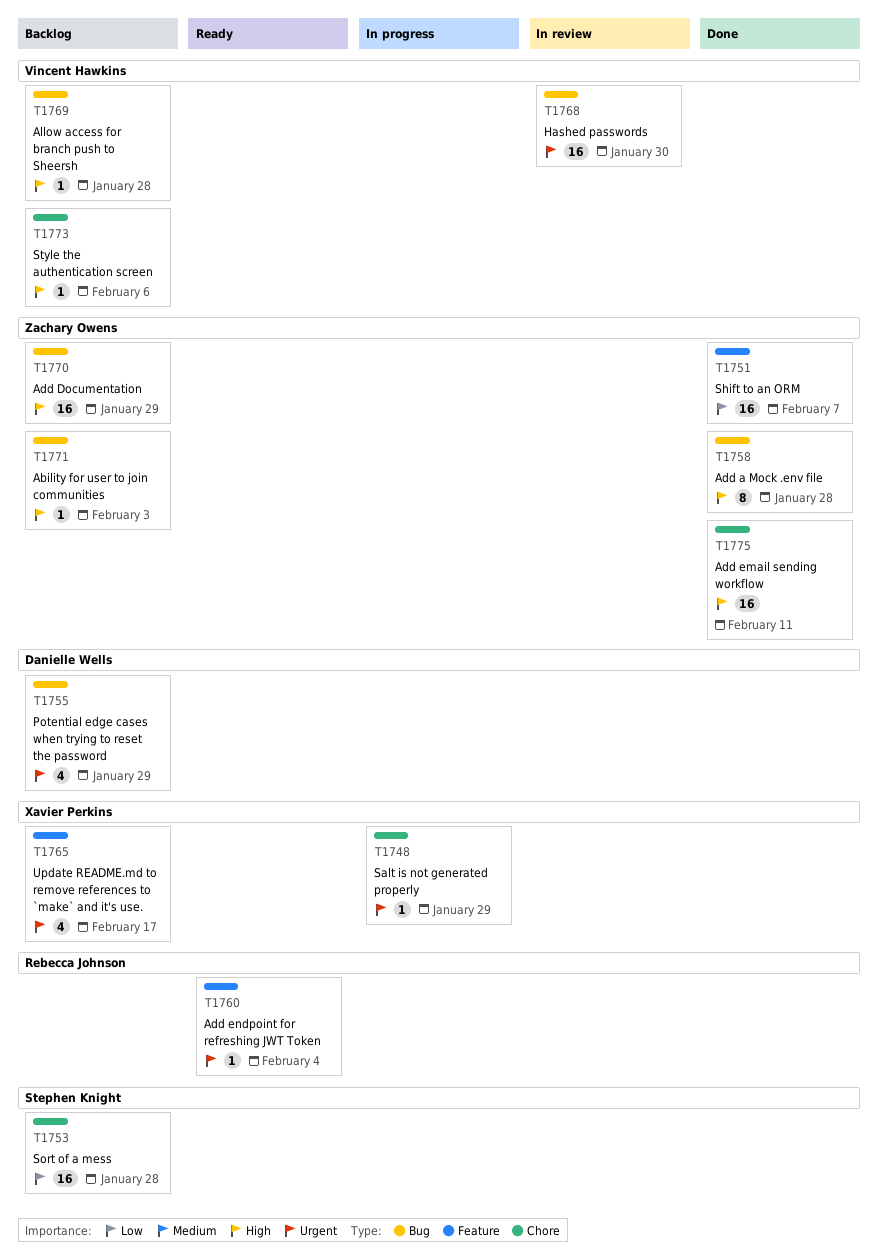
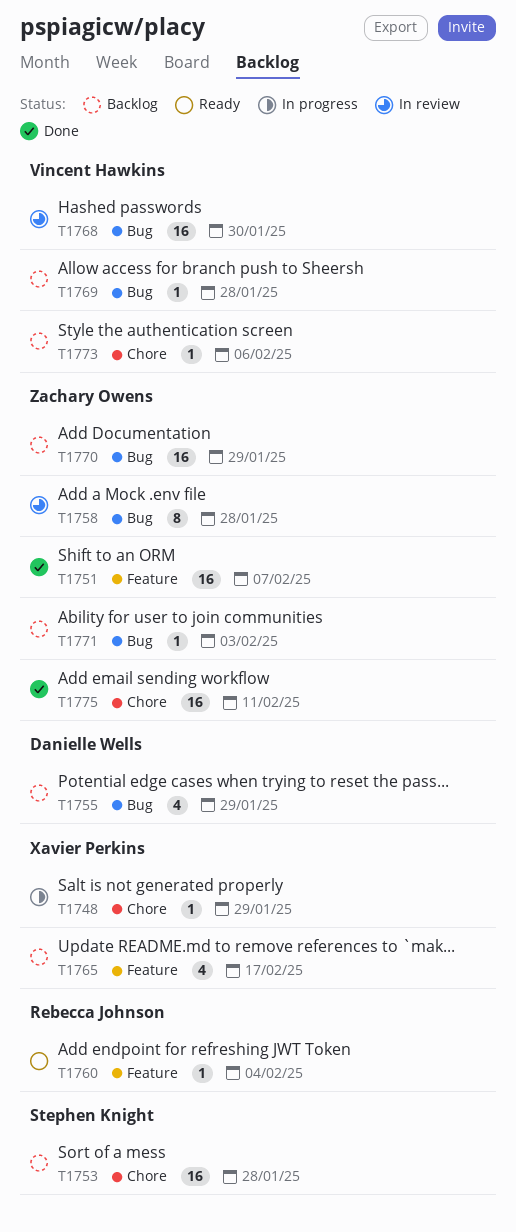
T1758, status: Done -> In review

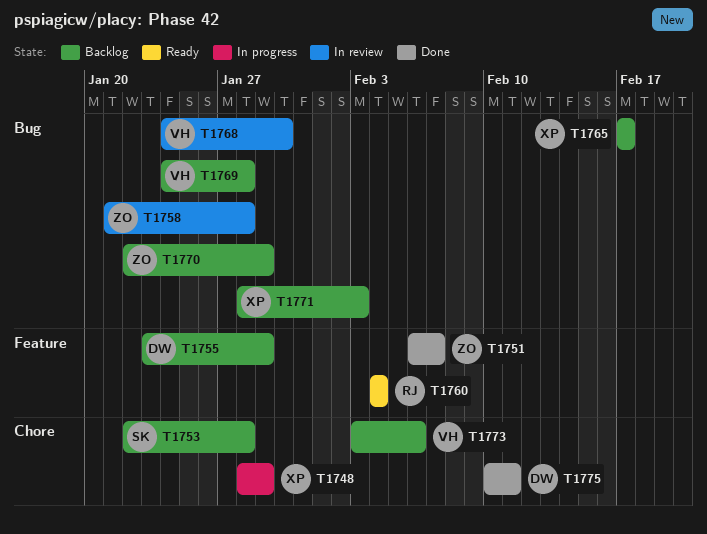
T1755, label: Bug -> Feature
T1765, label: Feature -> Bug
T1771, owner: Zachary Owens -> Xavier Perkins
T1775, owner: Zachary Owens -> Danielle Wells

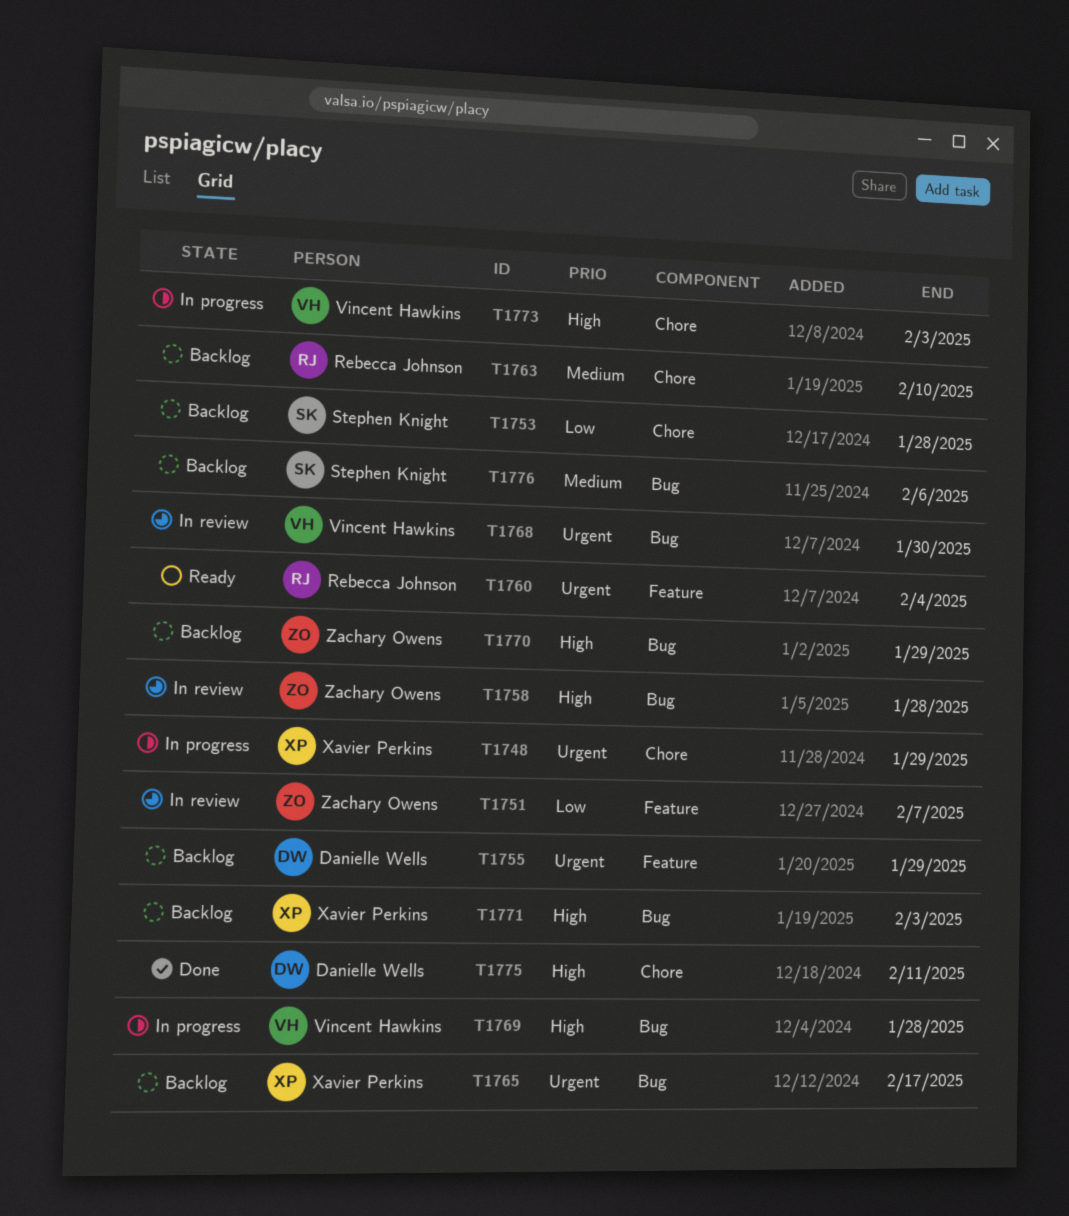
T1751, status: Done -> In review
T1763: none -> present
T1769, status: Backlog -> In progress
T1773, status: Backlog -> In progress
T1773, due: Feb 6 -> Feb 3
T1776: none -> present

